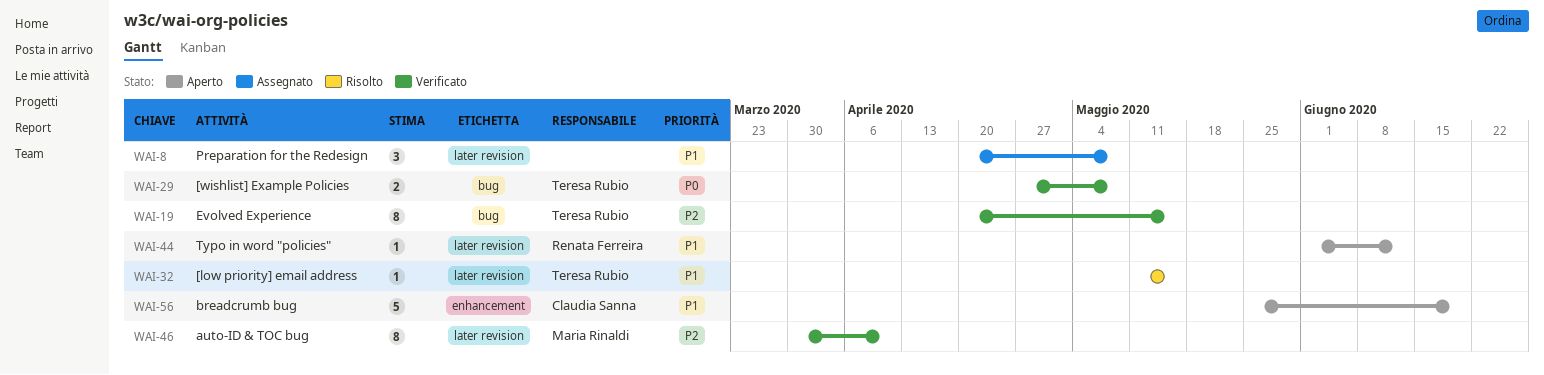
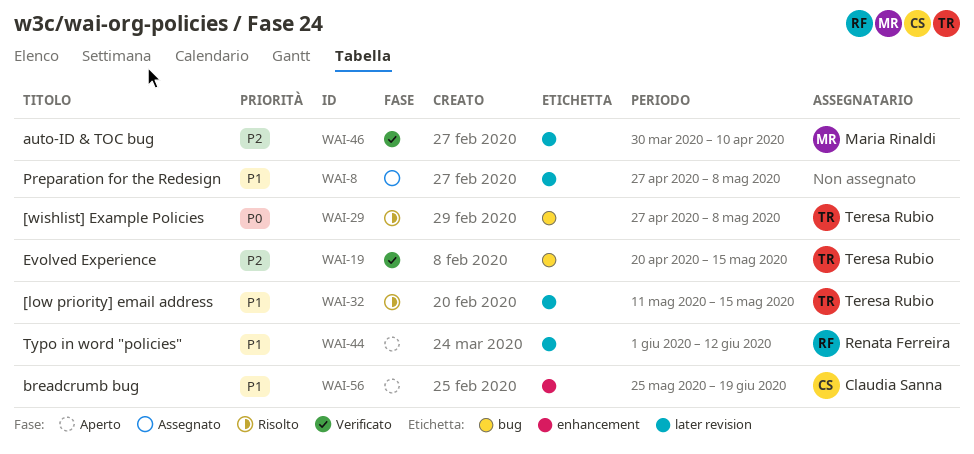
WAI-8, start: Apr 20 -> Apr 27
WAI-29, status: Verificato -> Risolto

